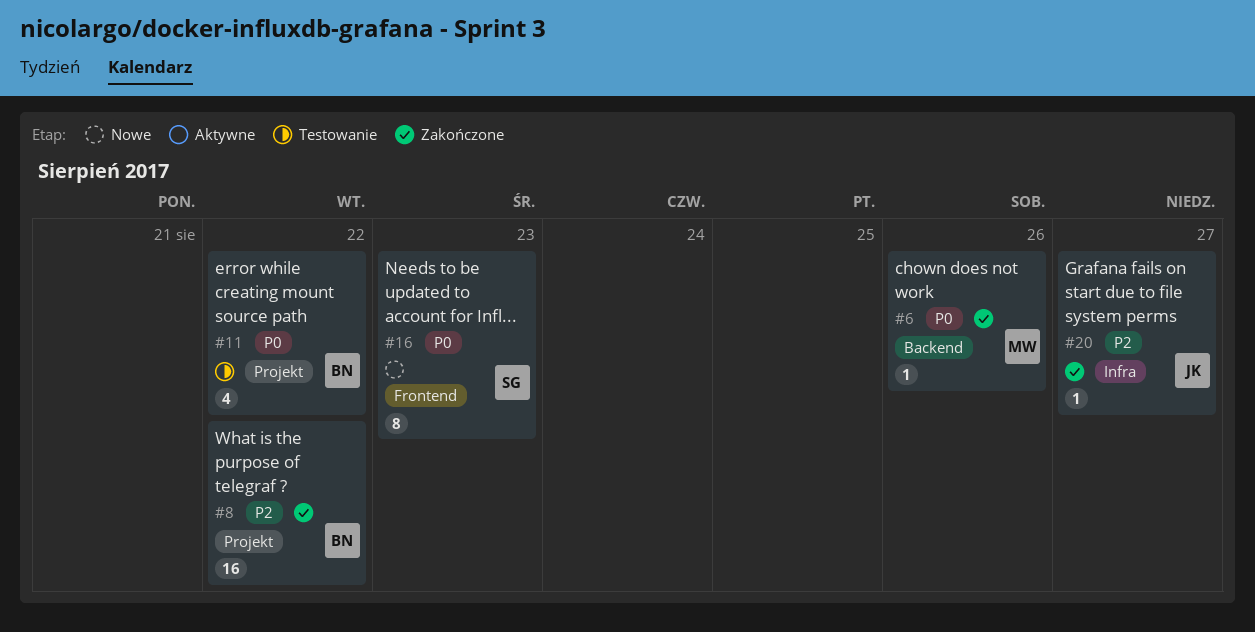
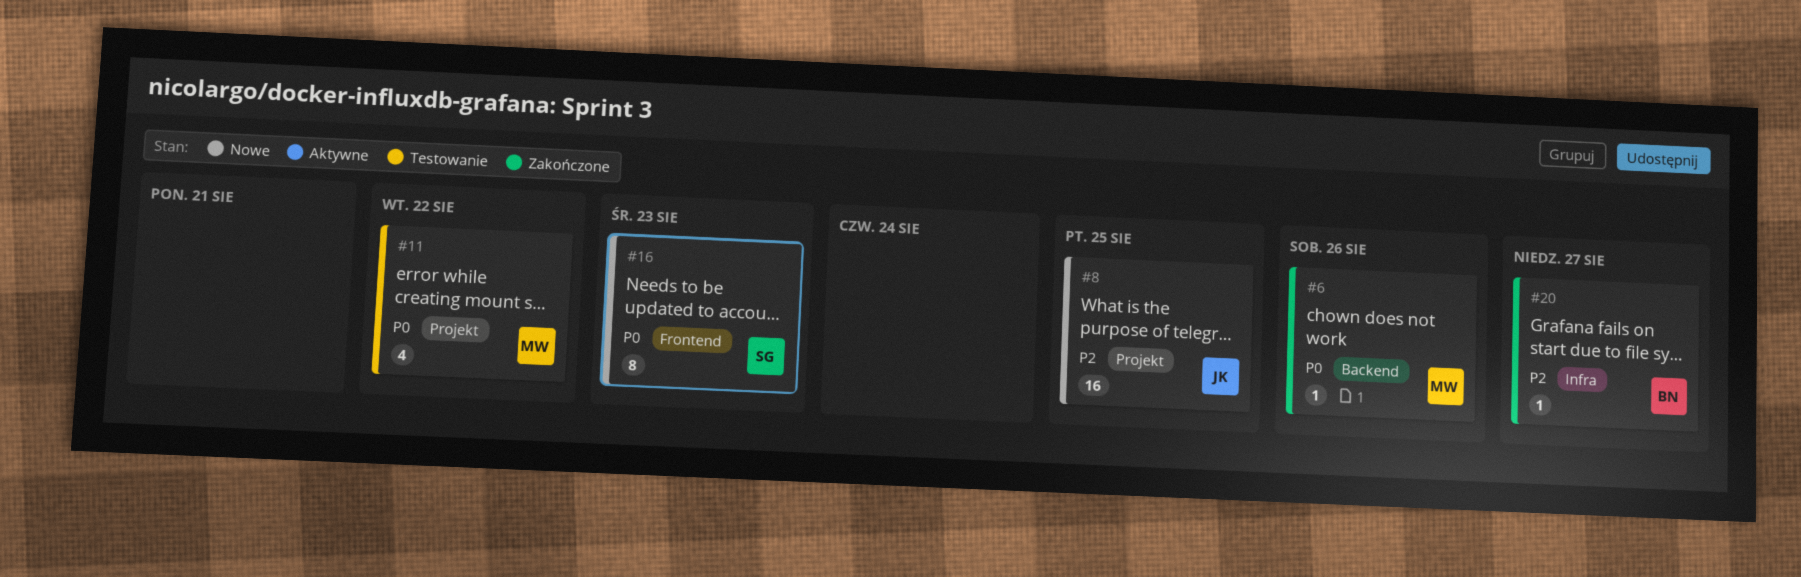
#8, status: Zakończone -> Nowe
#8, owner: BN -> JK
#8, due: Aug 22 -> Aug 25
#11, owner: BN -> MW
#20, owner: JK -> BN

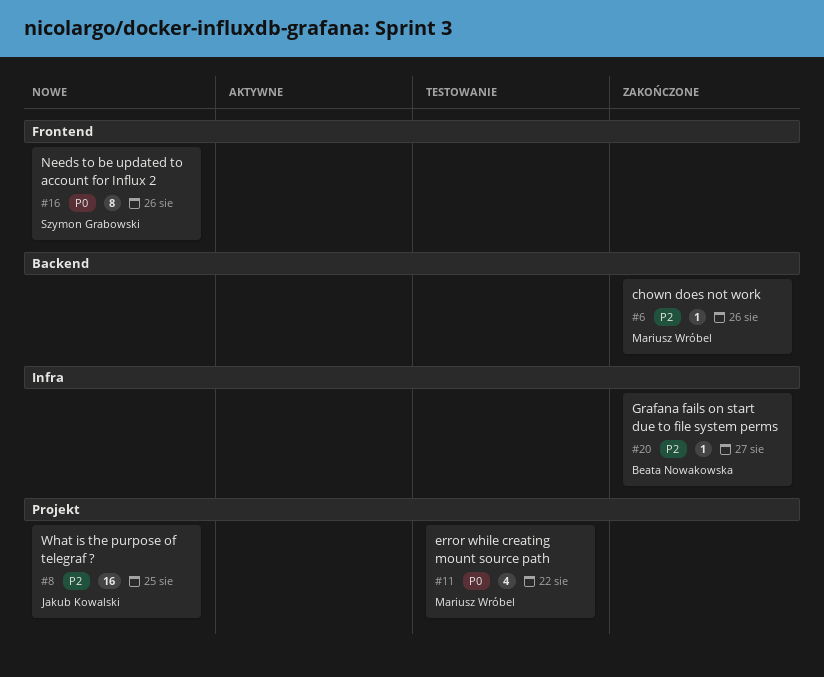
#6, priority: P0 -> P2
#16, due: Aug 23 -> Aug 26

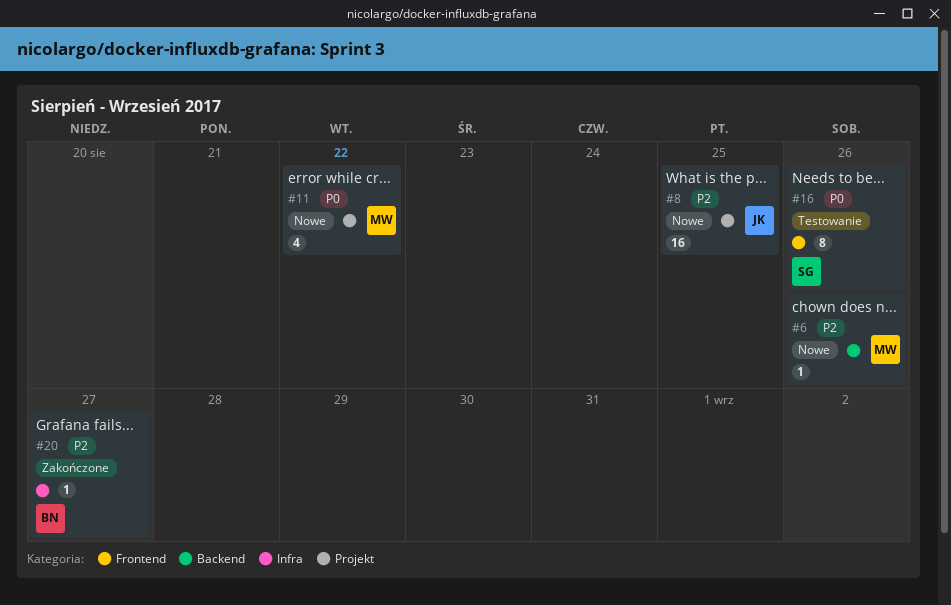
#6, status: Zakończone -> Nowe
#11, status: Testowanie -> Nowe
#16, status: Nowe -> Testowanie

